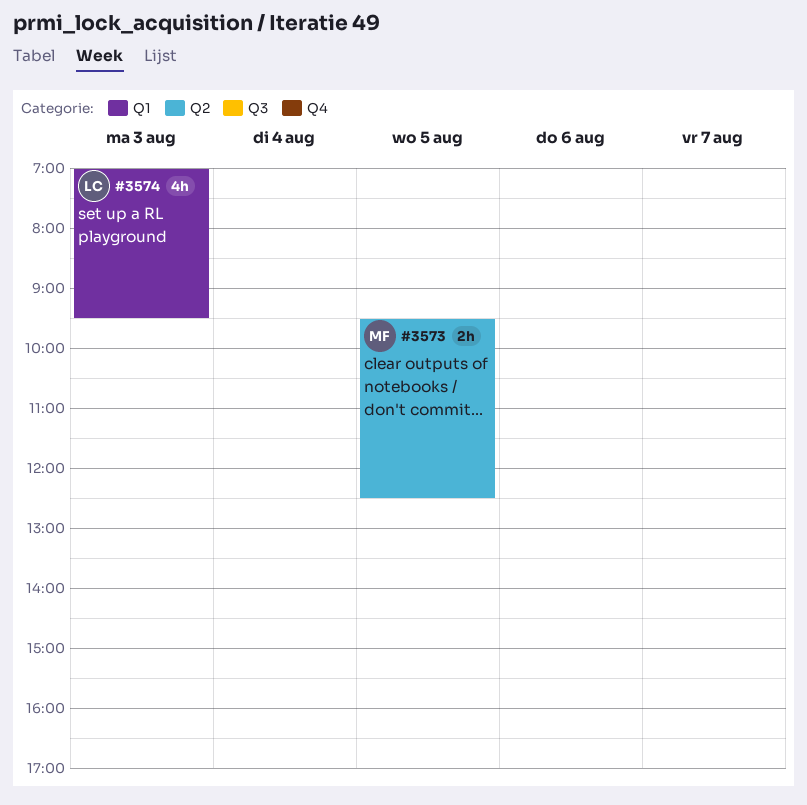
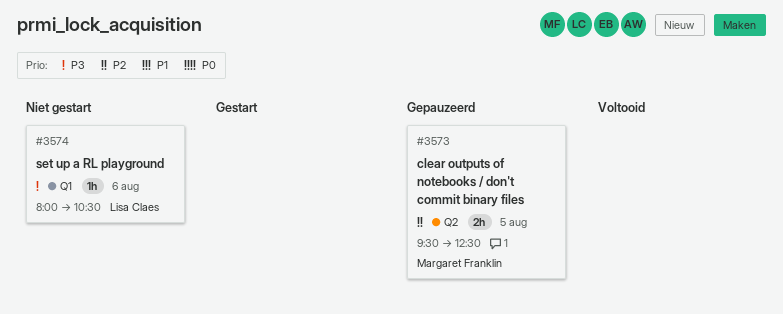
#3574, estimate: 4h -> 1h
#3574, day: Aug 3 -> Aug 6
#3574, begins: 07:00 -> 08:00
#3574, ends: 09:30 -> 10:30

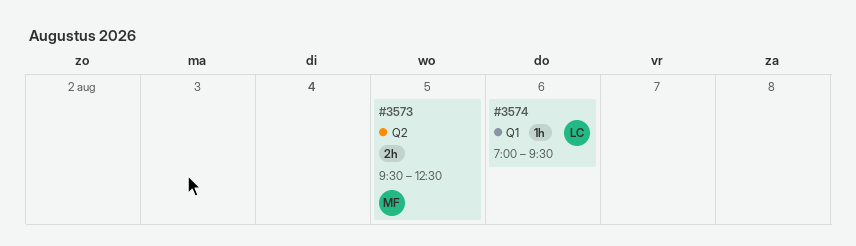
#3574, begins: 08:00 -> 07:00
#3574, ends: 10:30 -> 09:30

